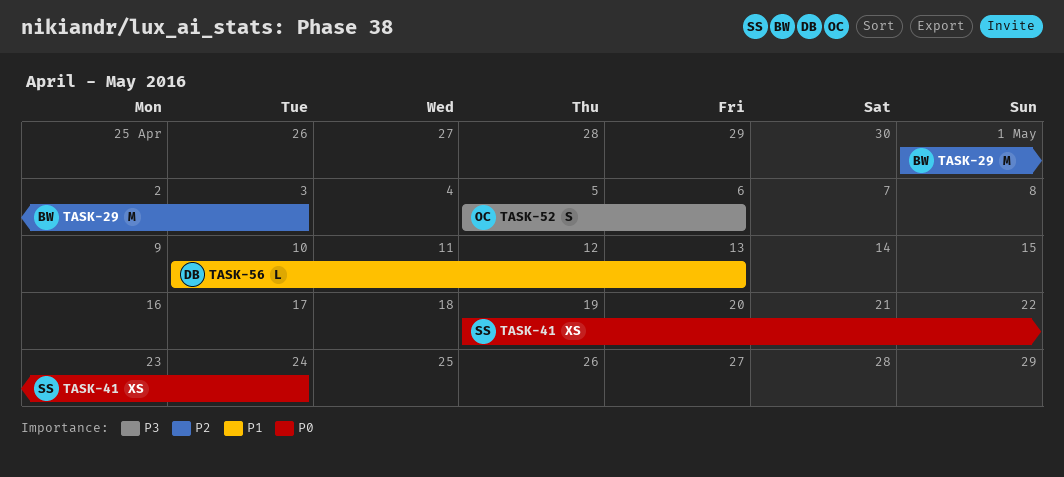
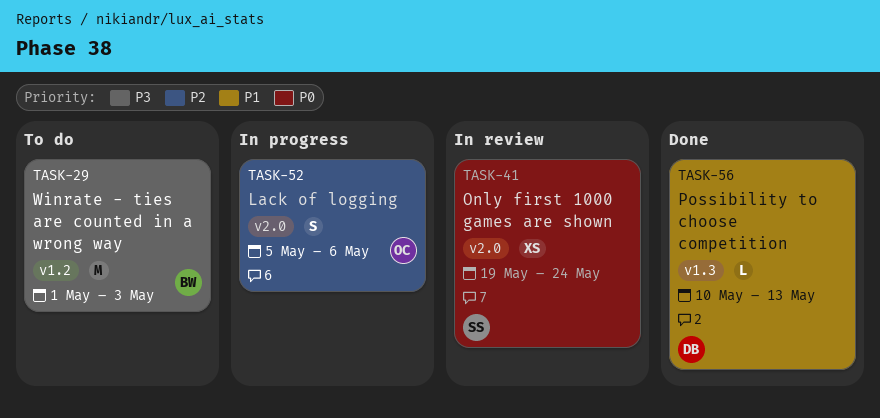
TASK-29, priority: P2 -> P3
TASK-52, priority: P3 -> P2

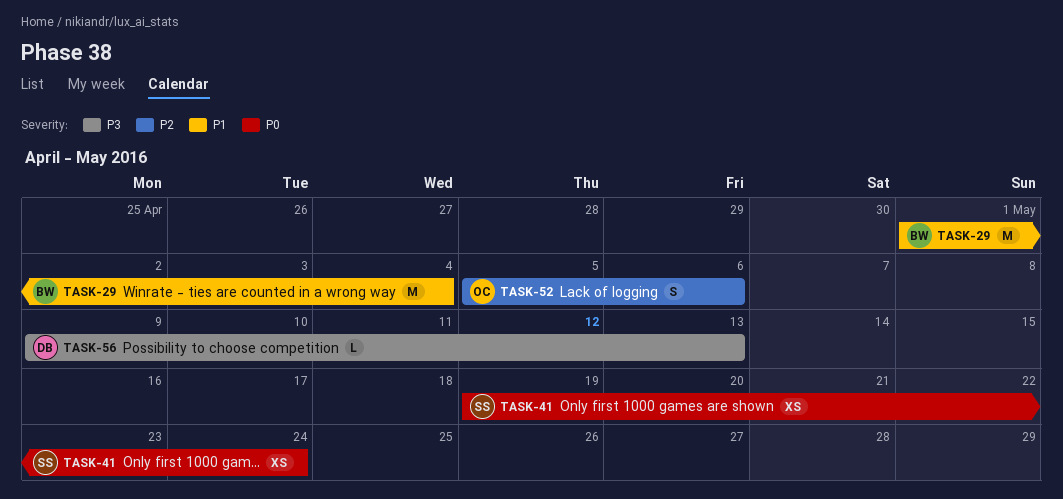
TASK-29, priority: P3 -> P1
TASK-29, due: May 3 -> May 4
TASK-56, priority: P1 -> P3
TASK-56, start: May 10 -> May 9

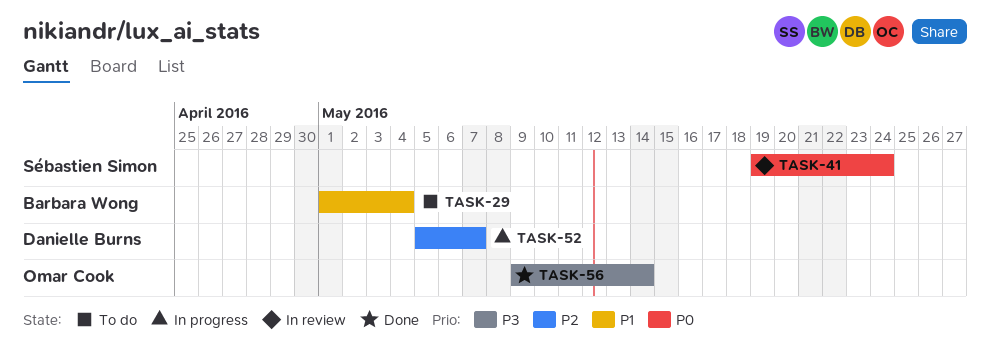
TASK-52, owner: Omar Cook -> Danielle Burns
TASK-52, due: May 6 -> May 7
TASK-56, owner: Danielle Burns -> Omar Cook
TASK-56, due: May 13 -> May 14

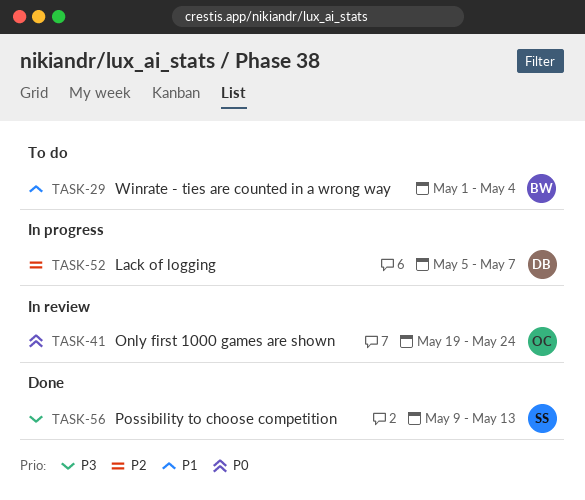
TASK-41, owner: Sébastien Simon -> Omar Cook
TASK-56, owner: Omar Cook -> Sébastien Simon
TASK-56, due: May 14 -> May 13

